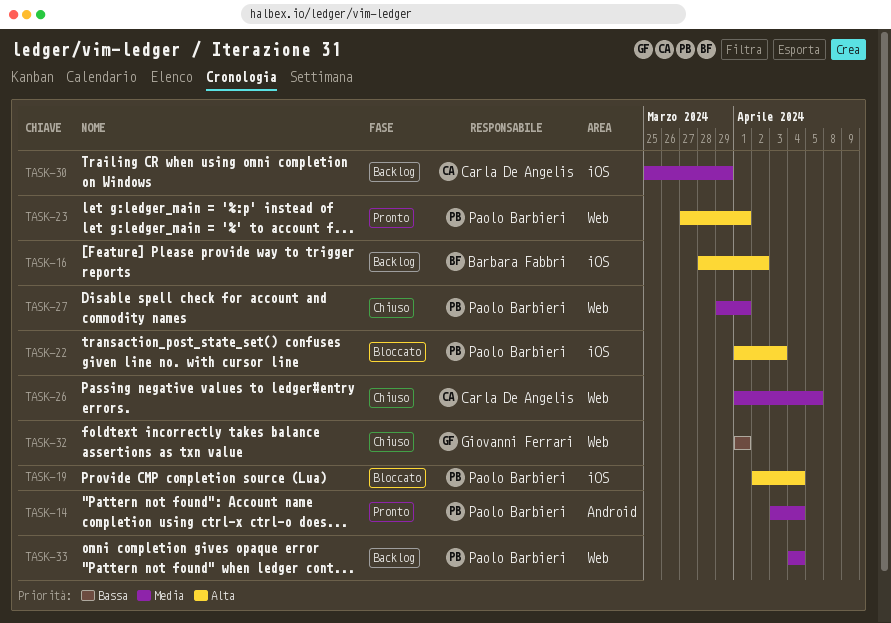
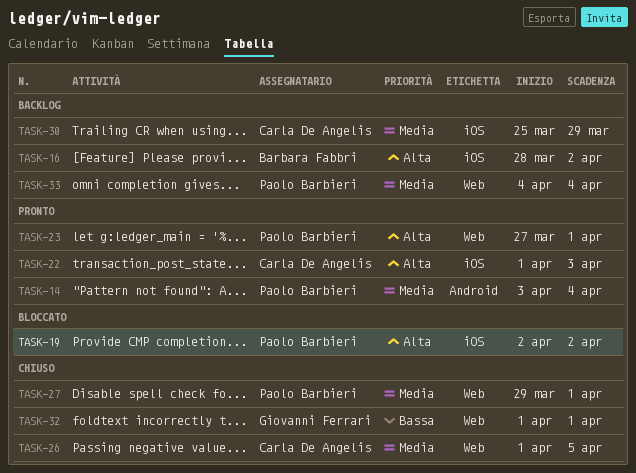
TASK-19, due: Apr 4 -> Apr 2
TASK-22, status: Bloccato -> Pronto
TASK-22, owner: Paolo Barbieri -> Carla De Angelis

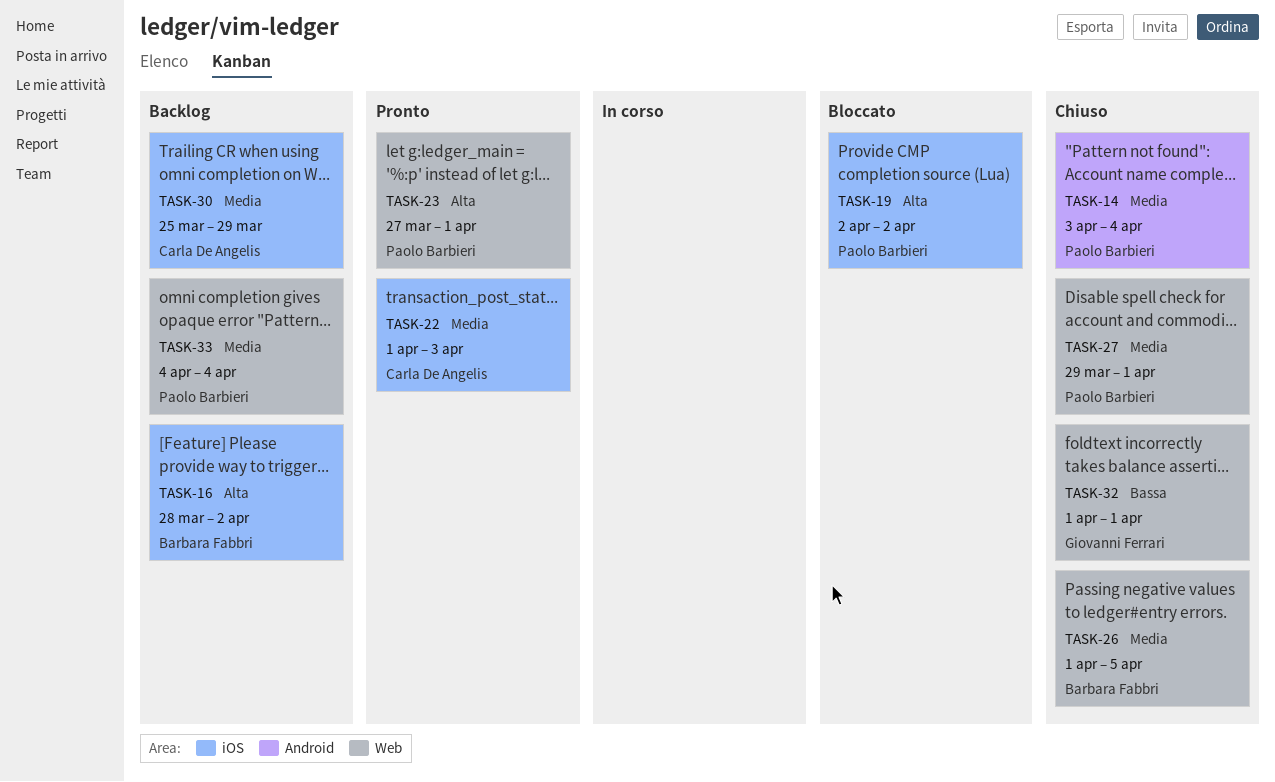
TASK-14, status: Pronto -> Chiuso
TASK-22, priority: Alta -> Media
TASK-26, owner: Carla De Angelis -> Barbara Fabbri

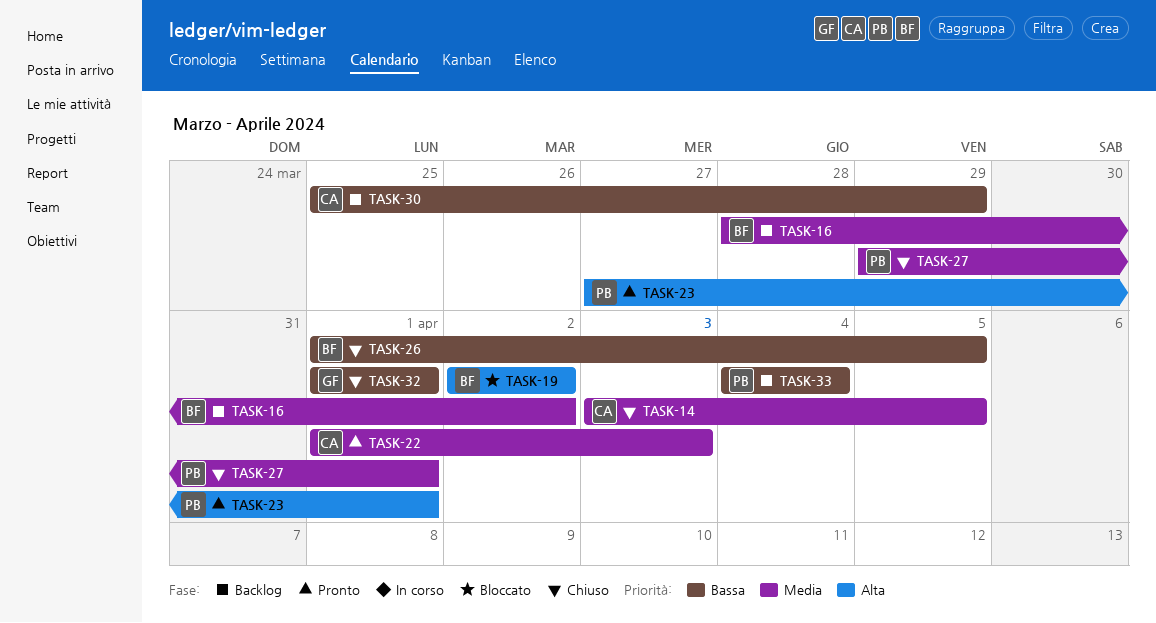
TASK-14, owner: Paolo Barbieri -> Carla De Angelis
TASK-14, due: Apr 4 -> Apr 5
TASK-16, priority: Alta -> Media
TASK-19, owner: Paolo Barbieri -> Barbara Fabbri
TASK-26, priority: Media -> Bassa
TASK-30, priority: Media -> Bassa
TASK-33, priority: Media -> Bassa

